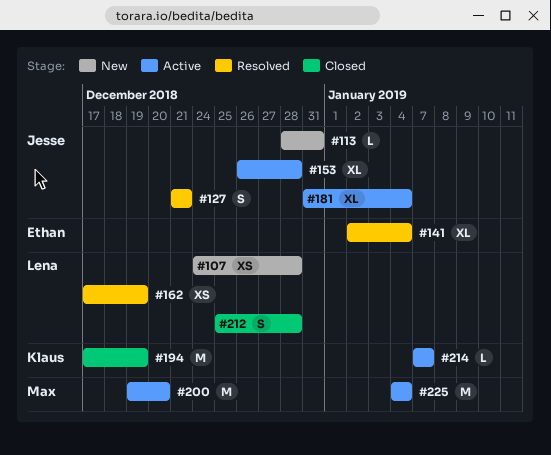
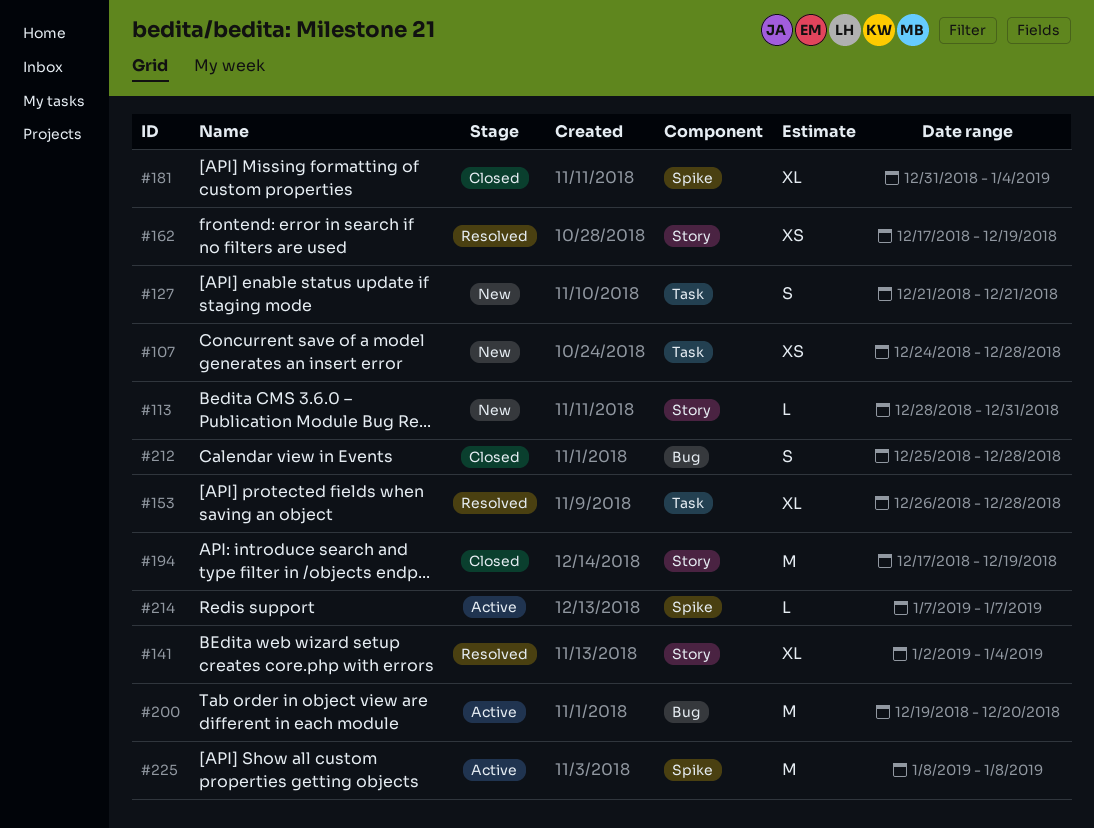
#127, status: Resolved -> New
#153, status: Active -> Resolved
#181, status: Active -> Closed
#225, start: Jan 4 -> Jan 8
#225, due: Jan 4 -> Jan 8

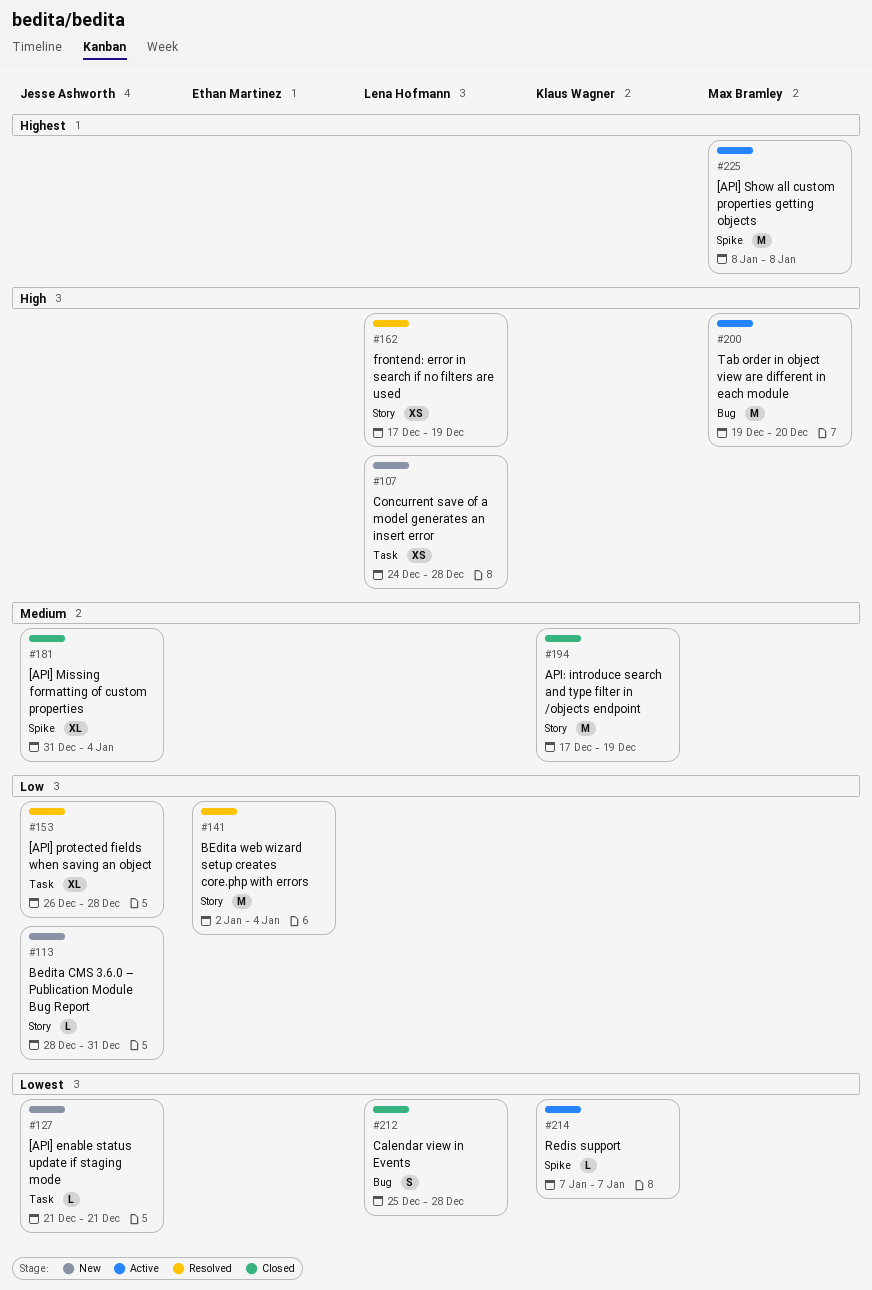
#127, estimate: S -> L
#141, estimate: XL -> M

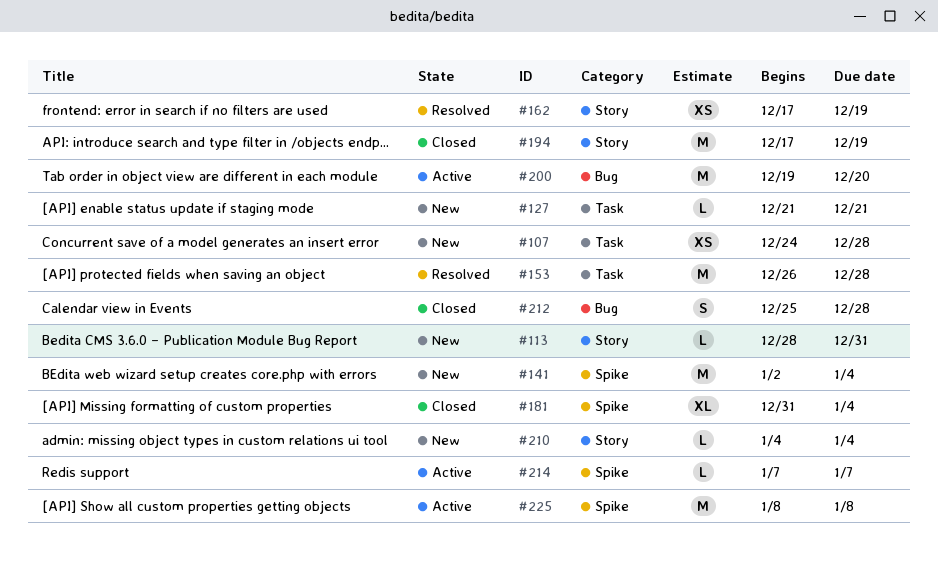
#141, status: Resolved -> New
#141, label: Story -> Spike
#153, estimate: XL -> M
#210: none -> present

